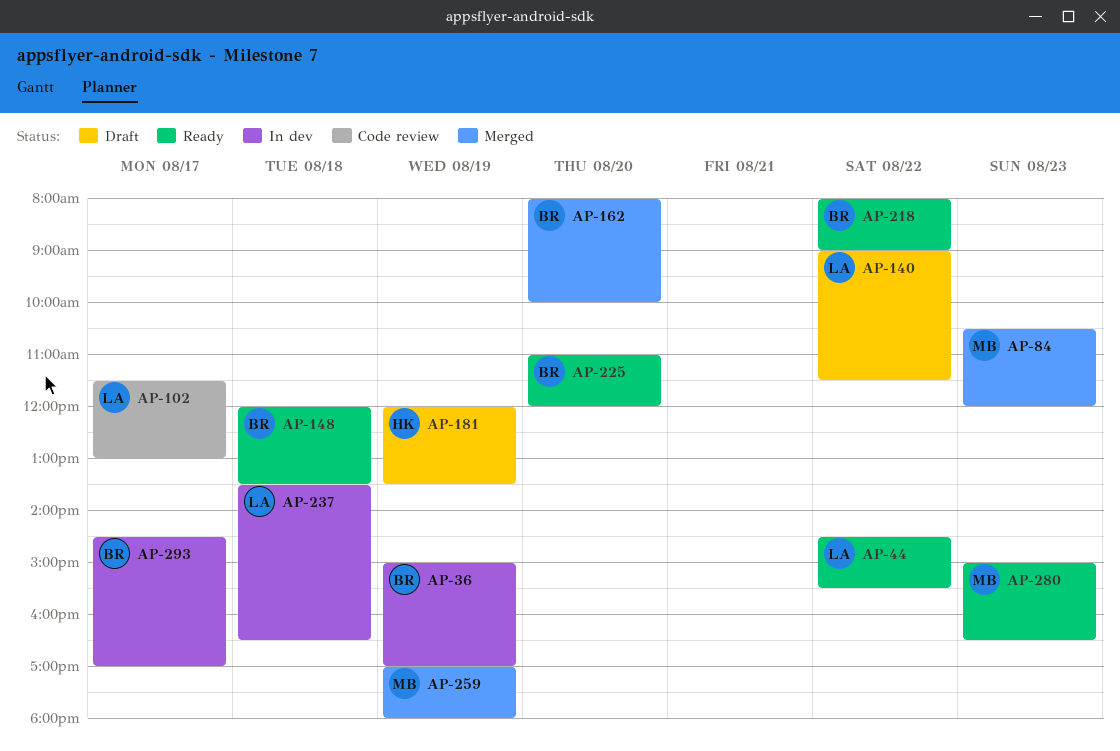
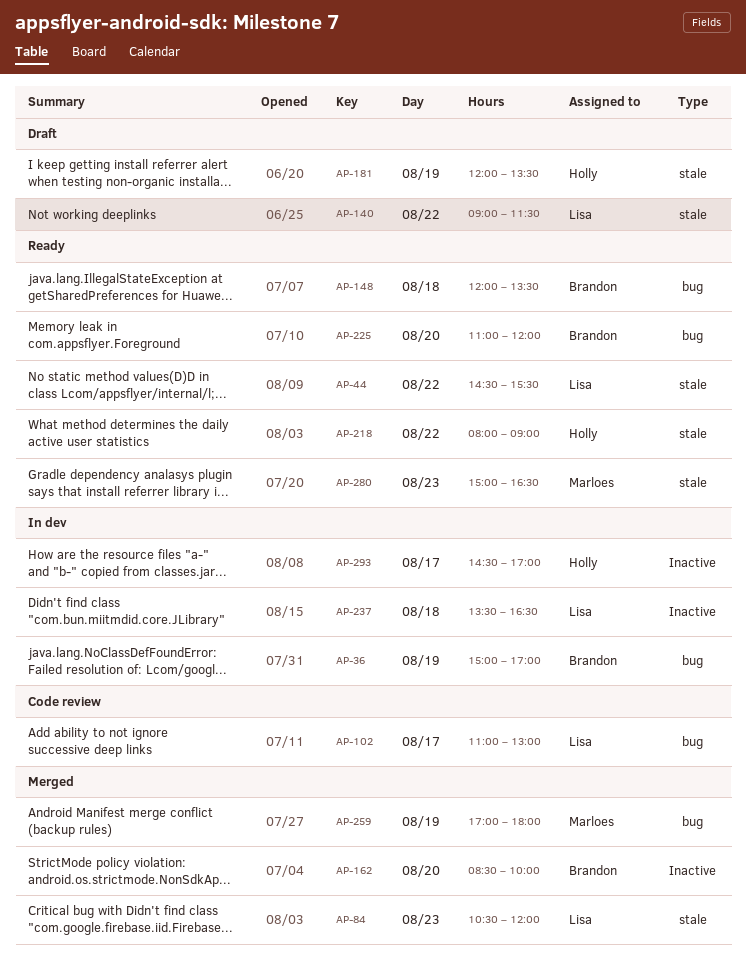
AP-84, owner: Marloes -> Lisa
AP-102, begins: 11:30 -> 11:00
AP-162, begins: 08:00 -> 08:30
AP-218, owner: Brandon -> Holly
AP-293, owner: Brandon -> Holly

